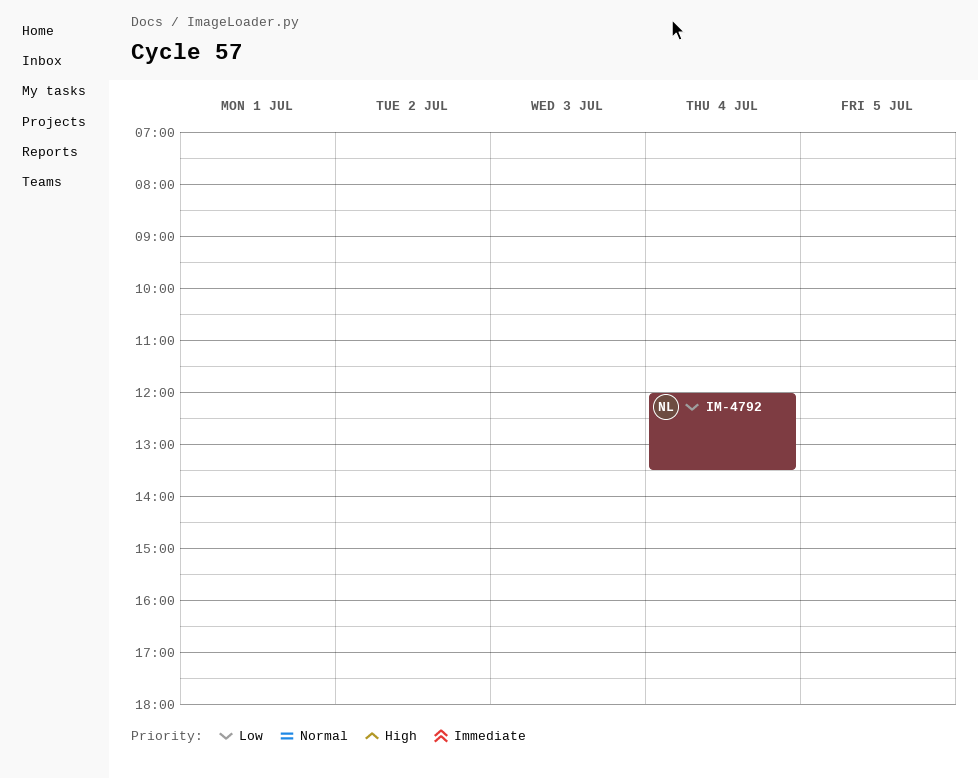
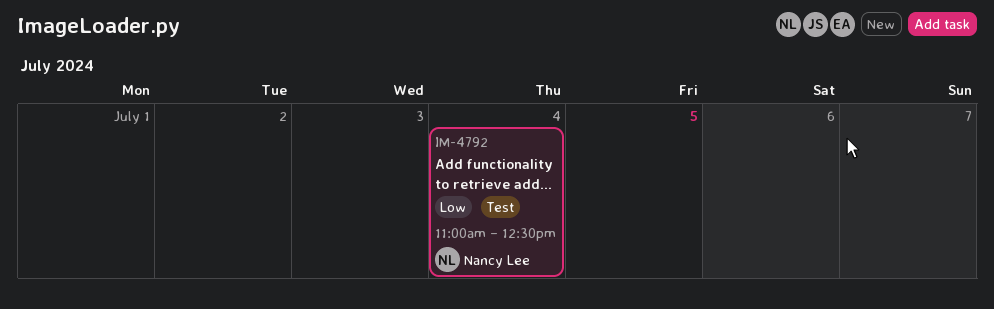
IM-4792, begins: 12:00 -> 11:00
IM-4792, ends: 13:30 -> 12:30

